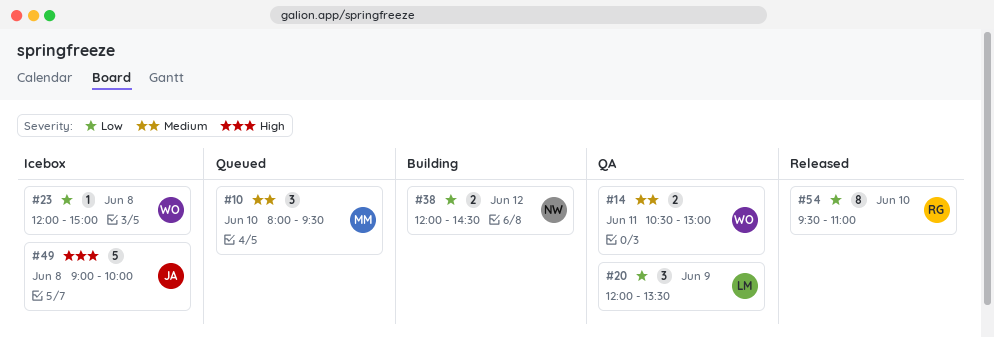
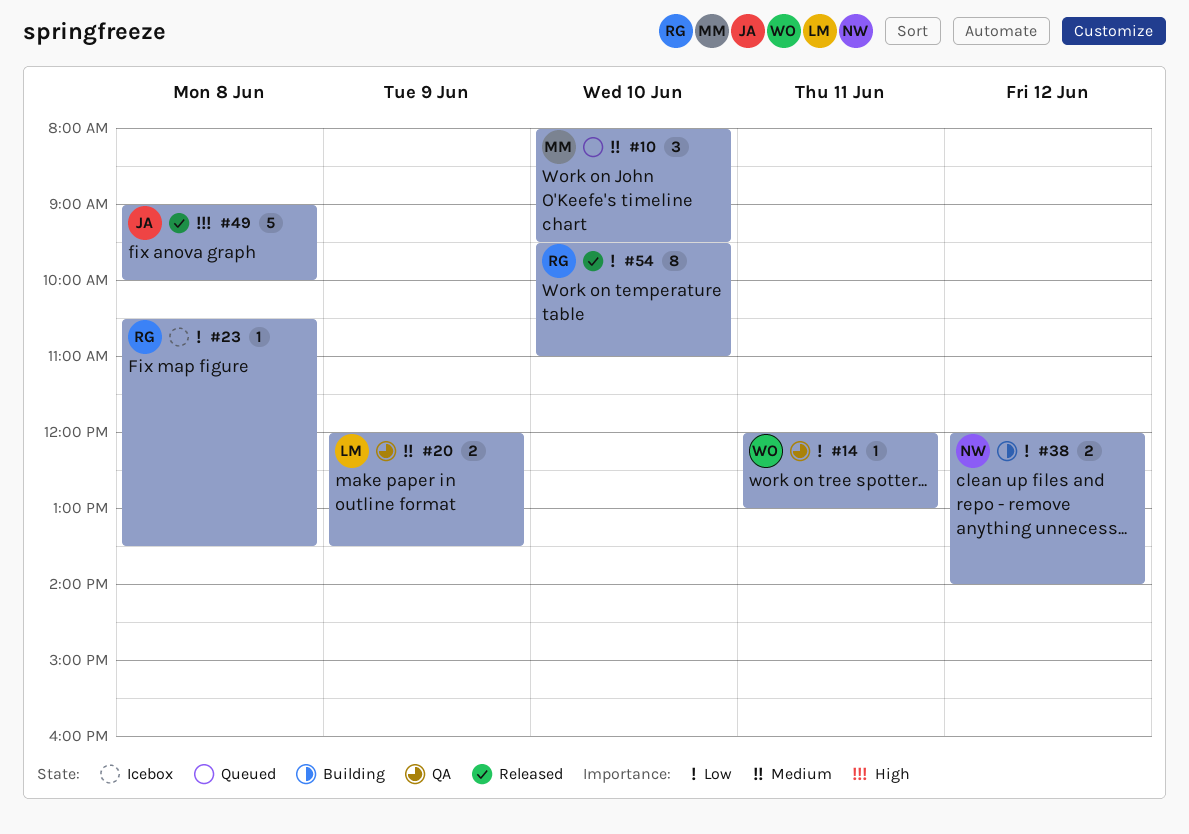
#14, priority: Medium -> Low
#14, estimate: 2 -> 1
#14, begins: 10:30 -> 12:00
#20, priority: Low -> Medium
#20, estimate: 3 -> 2
#23, owner: WO -> RG
#23, begins: 12:00 -> 10:30
#23, ends: 15:00 -> 13:30
#38, ends: 14:30 -> 14:00
#49, status: Icebox -> Released

